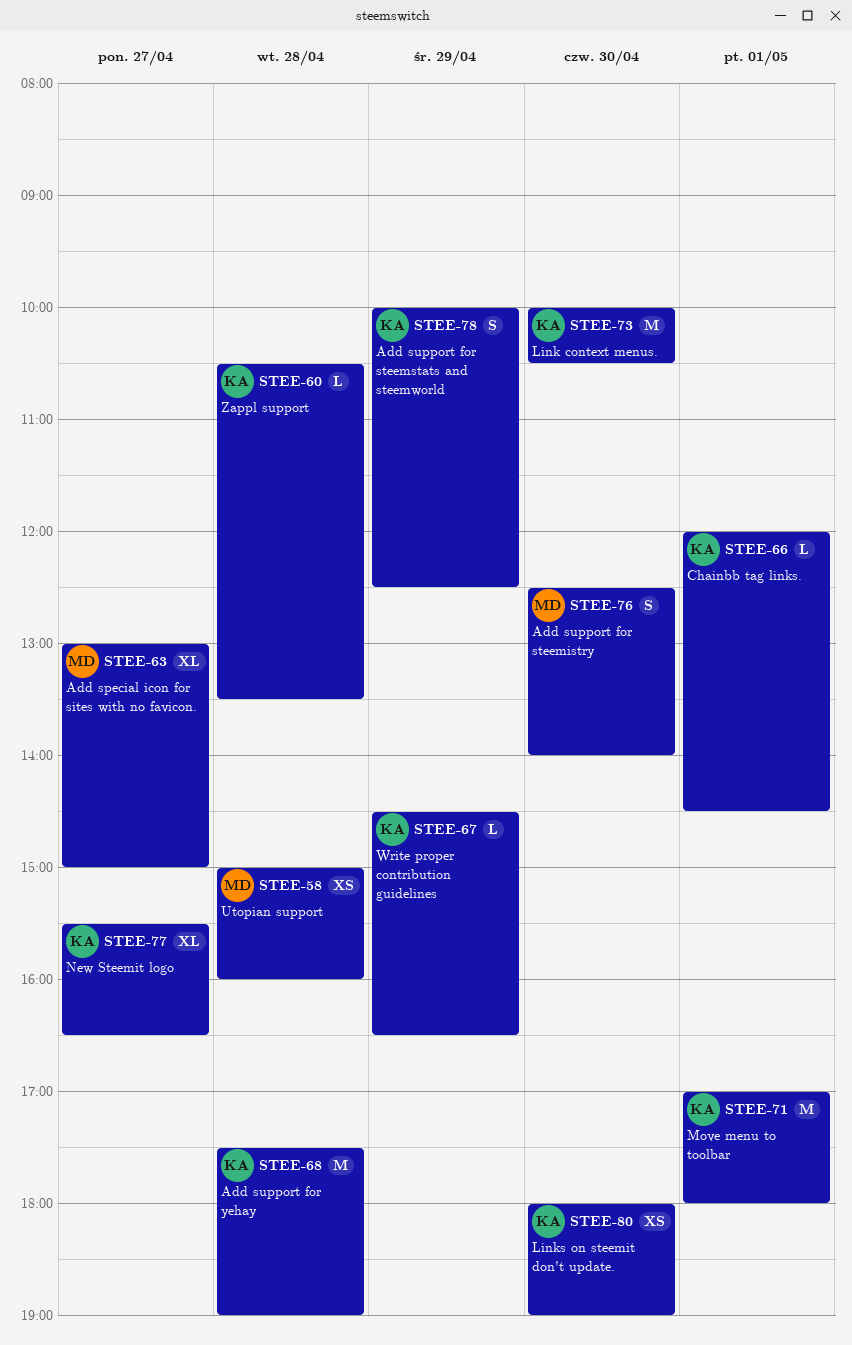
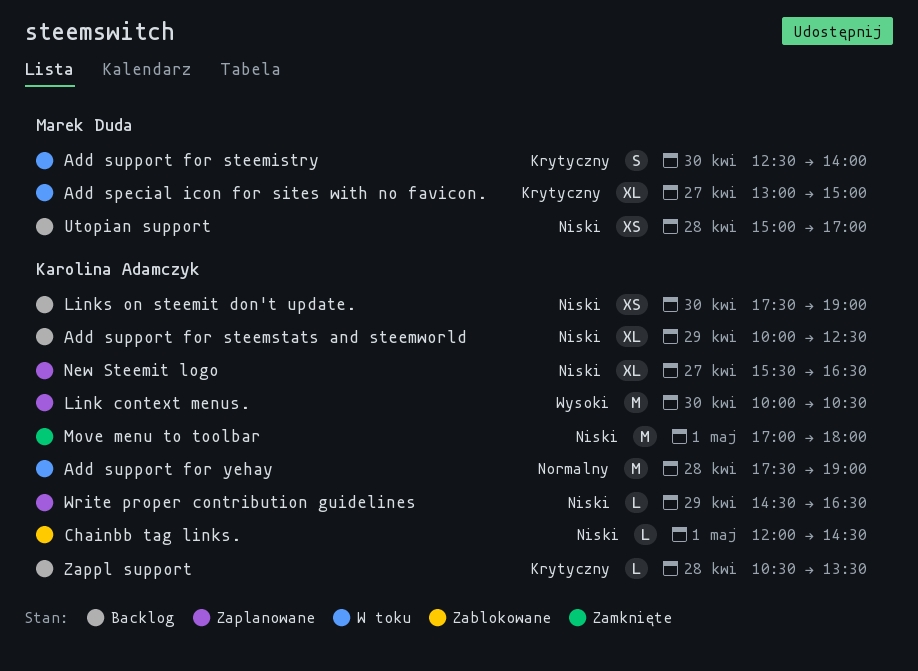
Add support for steemstats and steemworld, estimate: S -> XL
Links on steemit don't update., begins: 18:00 -> 17:30
Utopian support, ends: 16:00 -> 17:00

